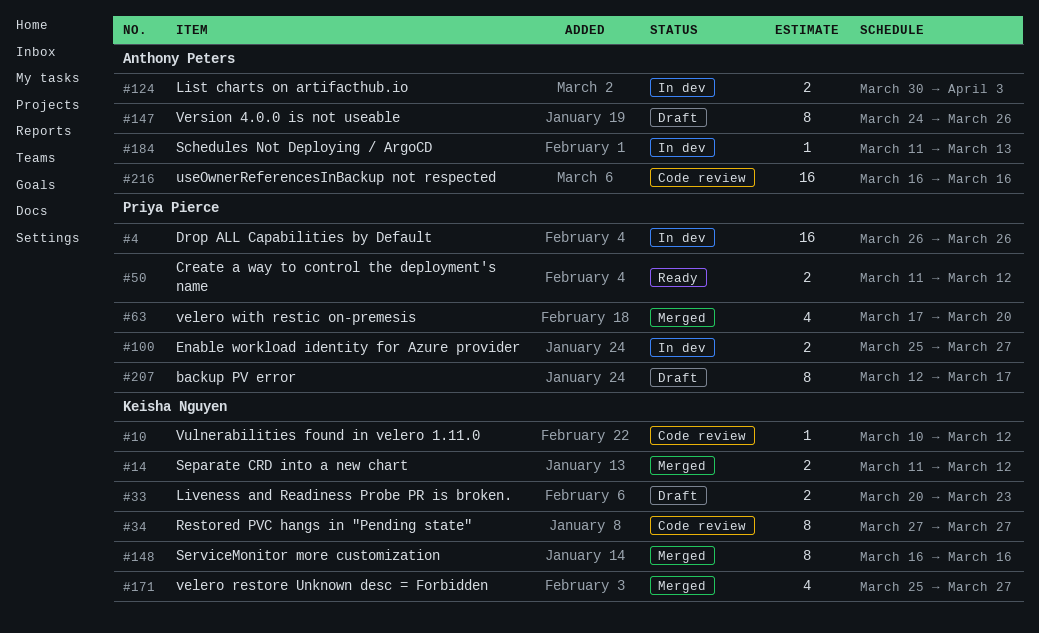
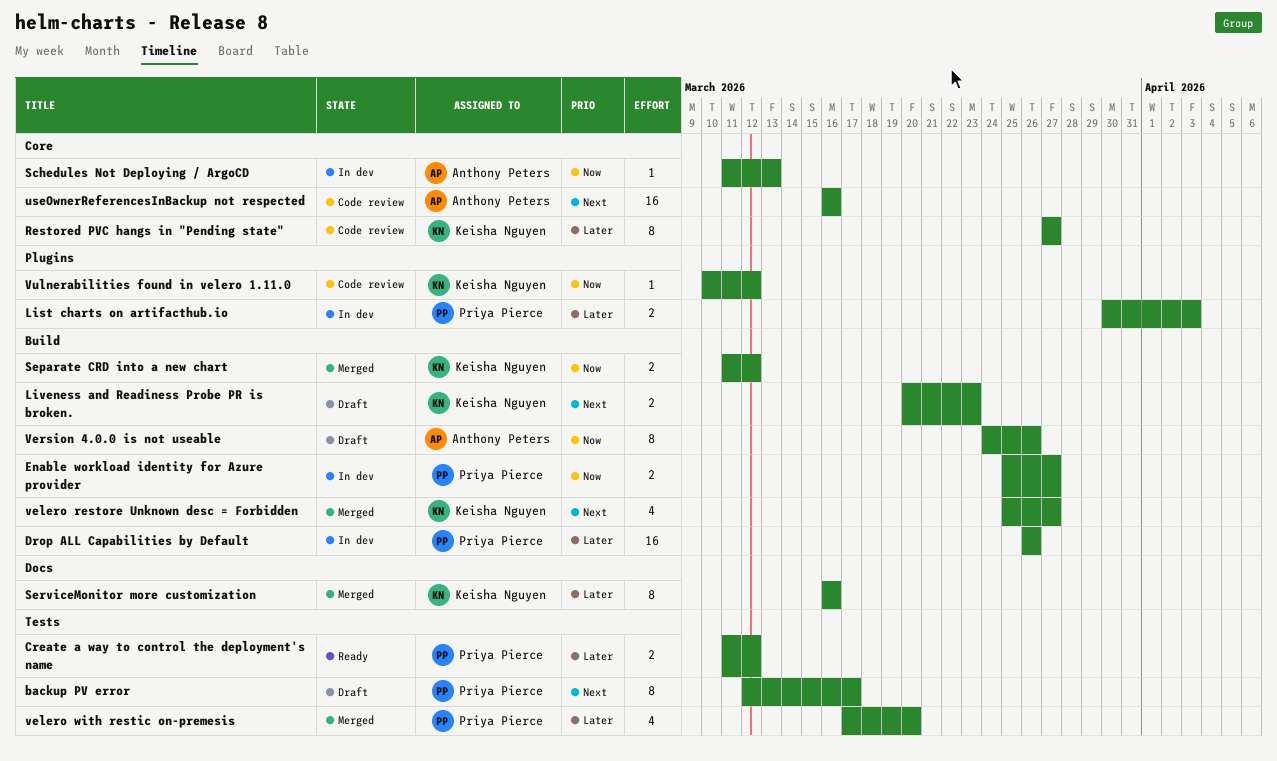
List charts on artifacthub.io, owner: Anthony Peters -> Priya Pierce

